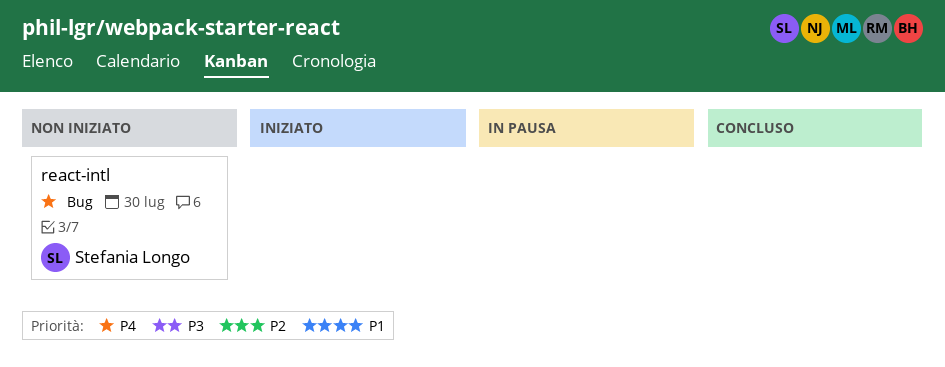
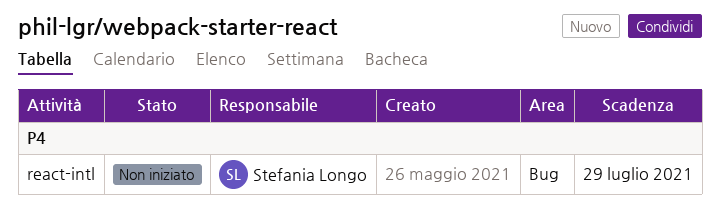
react-intl, due: Jul 30 -> Jul 29

